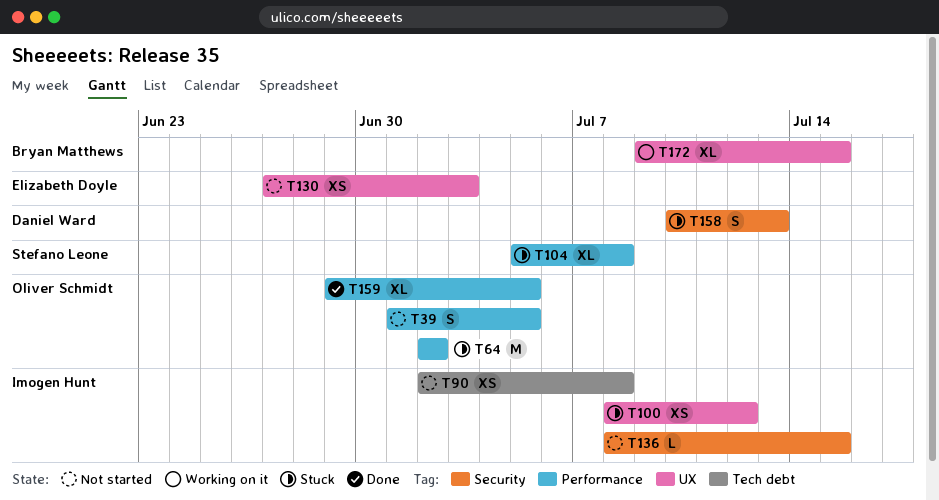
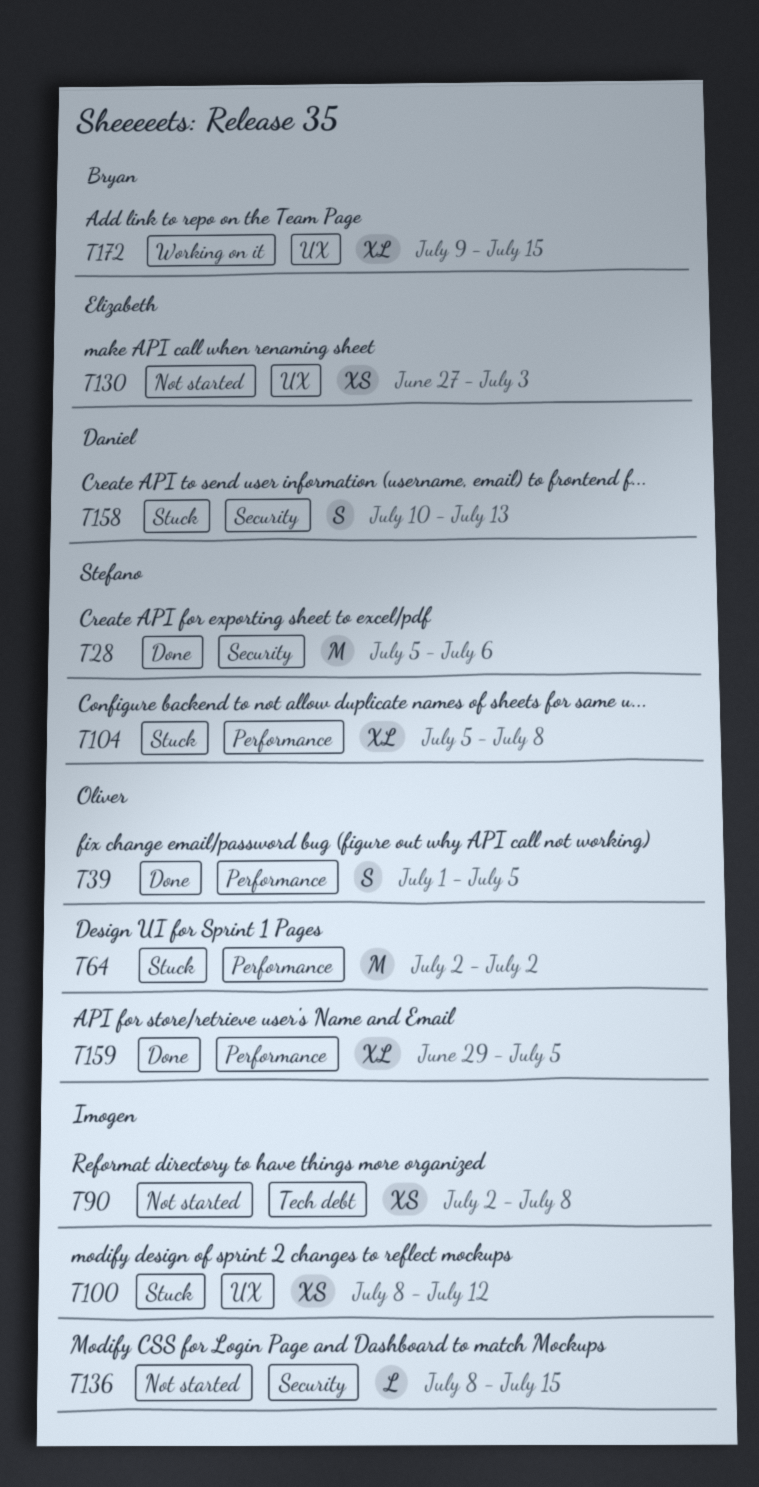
T28: none -> present
T39, status: Not started -> Done

